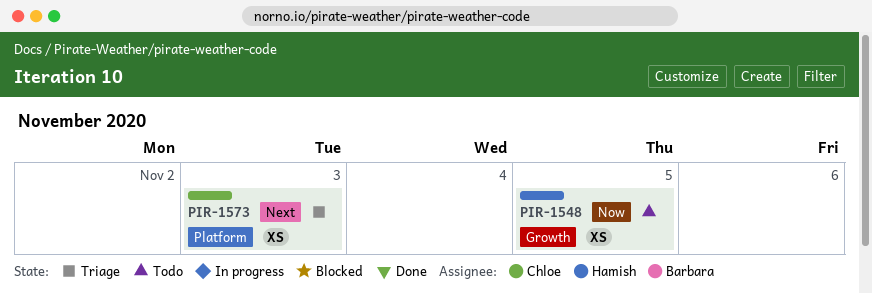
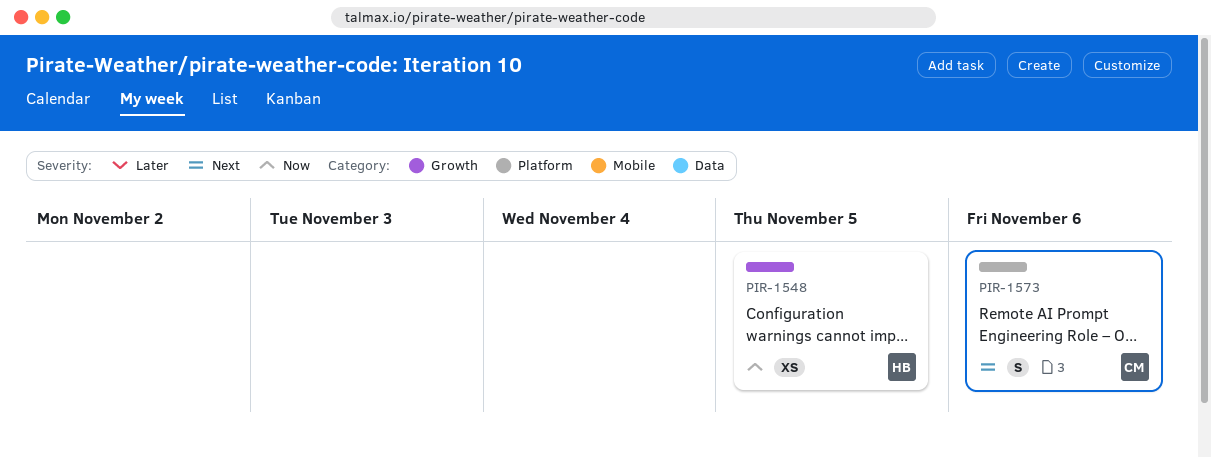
PIR-1573, estimate: XS -> S
PIR-1573, due: Nov 3 -> Nov 6

